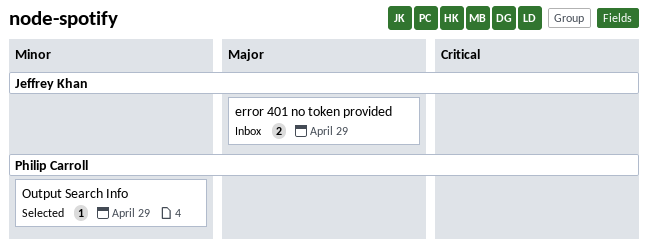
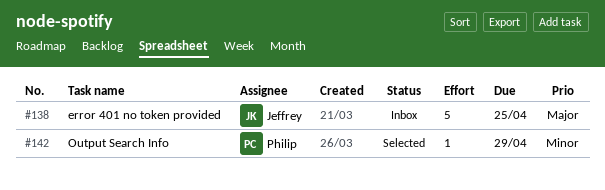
error 401 no token provided, estimate: 2 -> 5
error 401 no token provided, due: Apr 29 -> Apr 25

